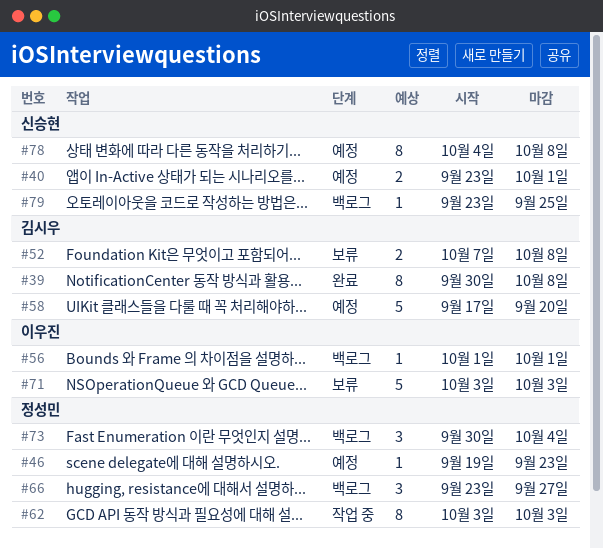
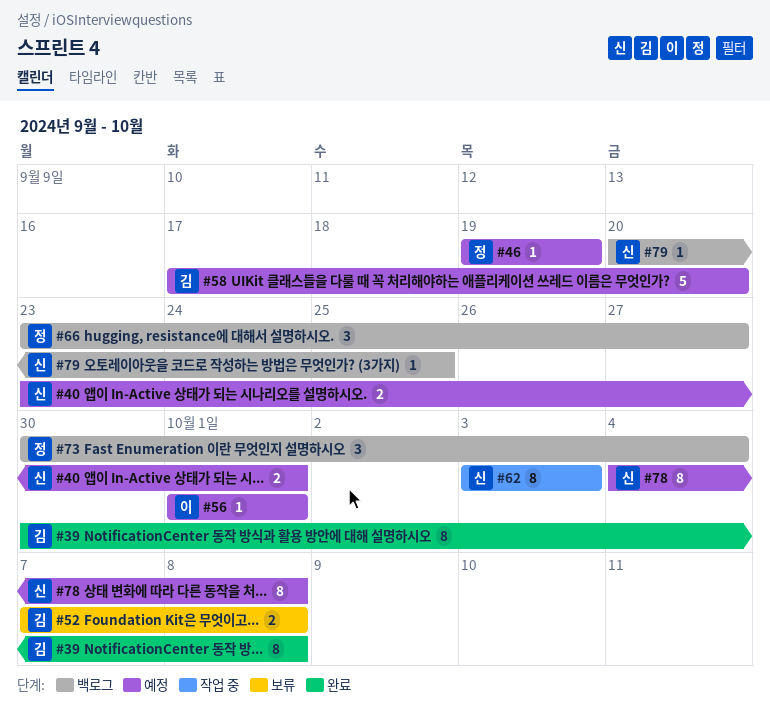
#46, due: Sep 23 -> Sep 19
#56, status: 백로그 -> 예정
#62, owner: 정성민 -> 신승현
#71: present -> none
#79, start: Sep 23 -> Sep 20

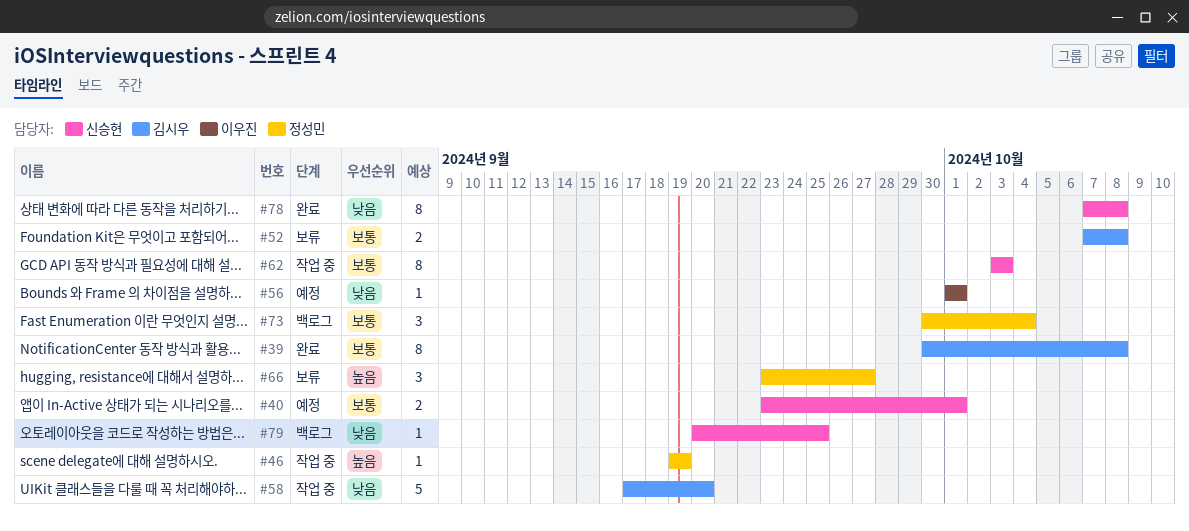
#46, status: 예정 -> 작업 중
#58, status: 예정 -> 작업 중
#66, status: 백로그 -> 보류
#78, status: 예정 -> 완료
#78, start: Oct 4 -> Oct 7

